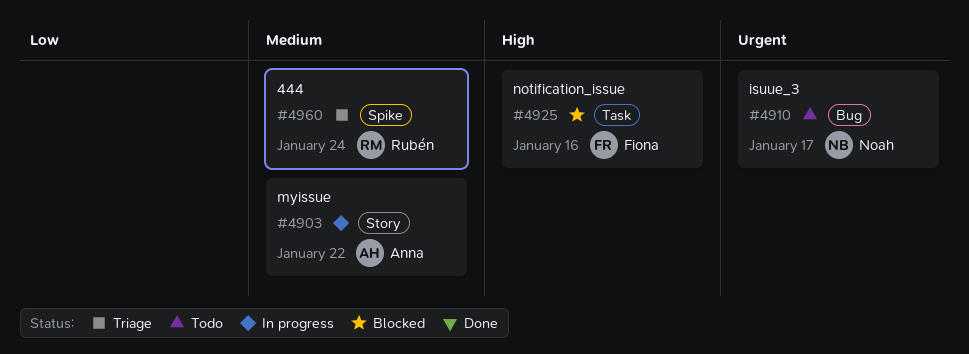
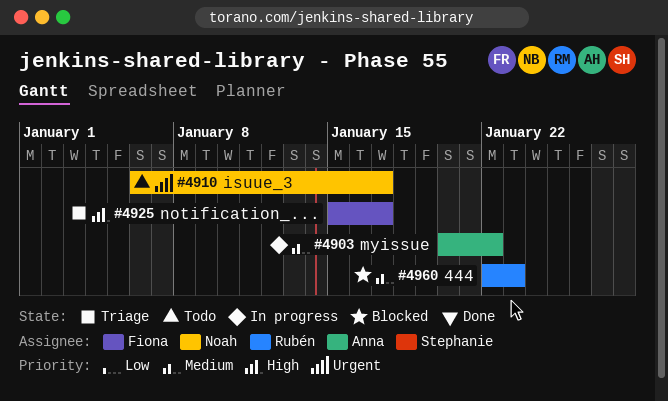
#4925, status: Blocked -> Triage
#4925, due: Jan 16 -> Jan 17
#4960, status: Triage -> Blocked
#4960, due: Jan 24 -> Jan 23

